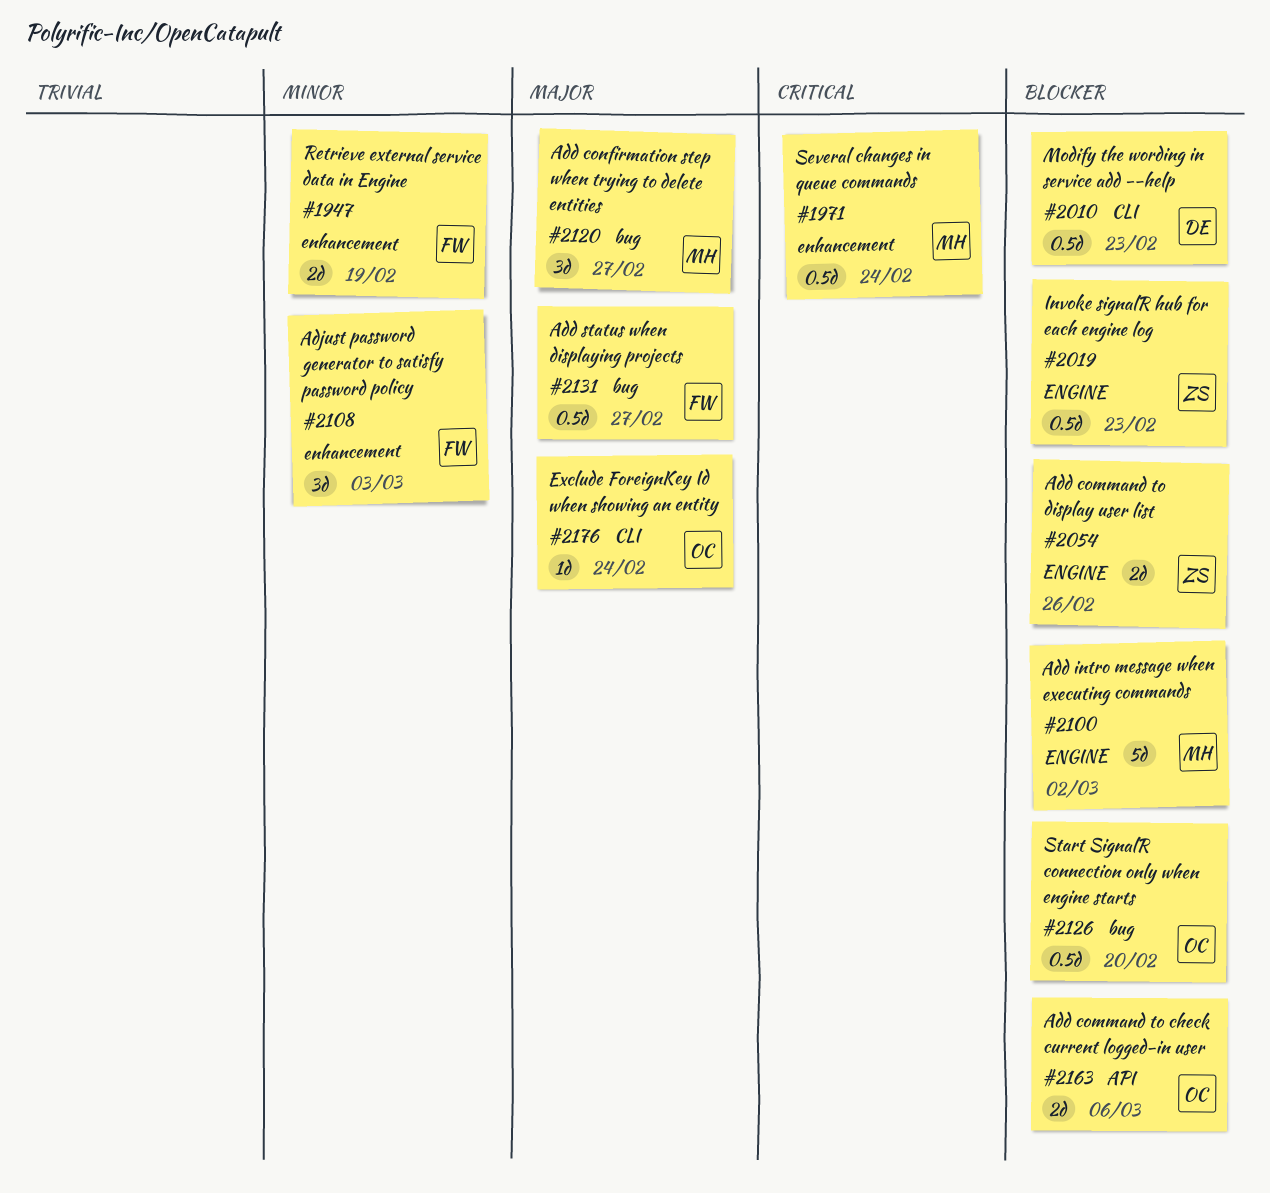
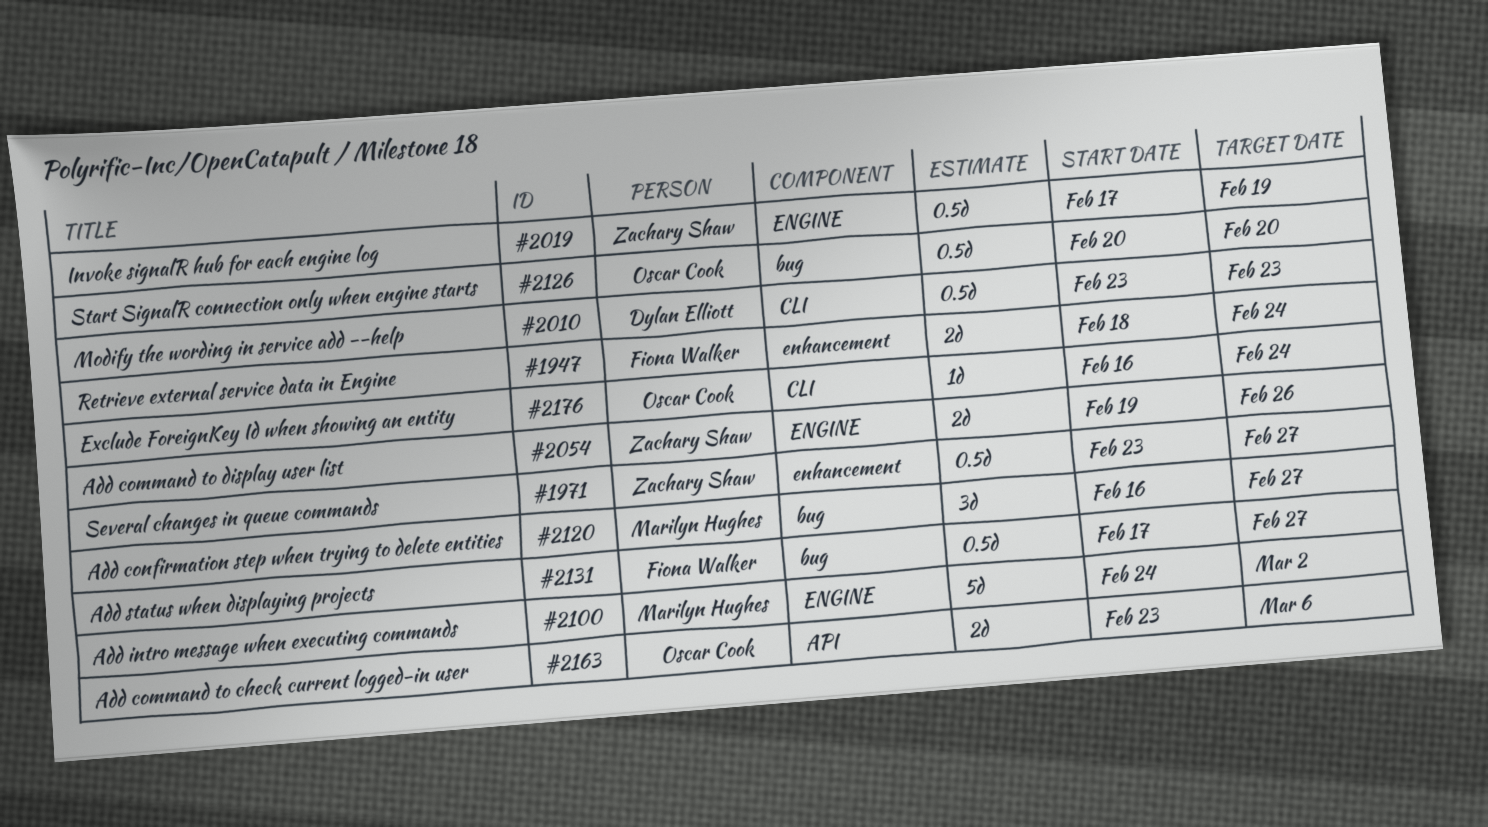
#1947, due: Feb 19 -> Feb 24
#1971, owner: Marilyn Hughes -> Zachary Shaw
#1971, due: Feb 24 -> Feb 27
#2019, due: Feb 23 -> Feb 19
#2108: present -> none

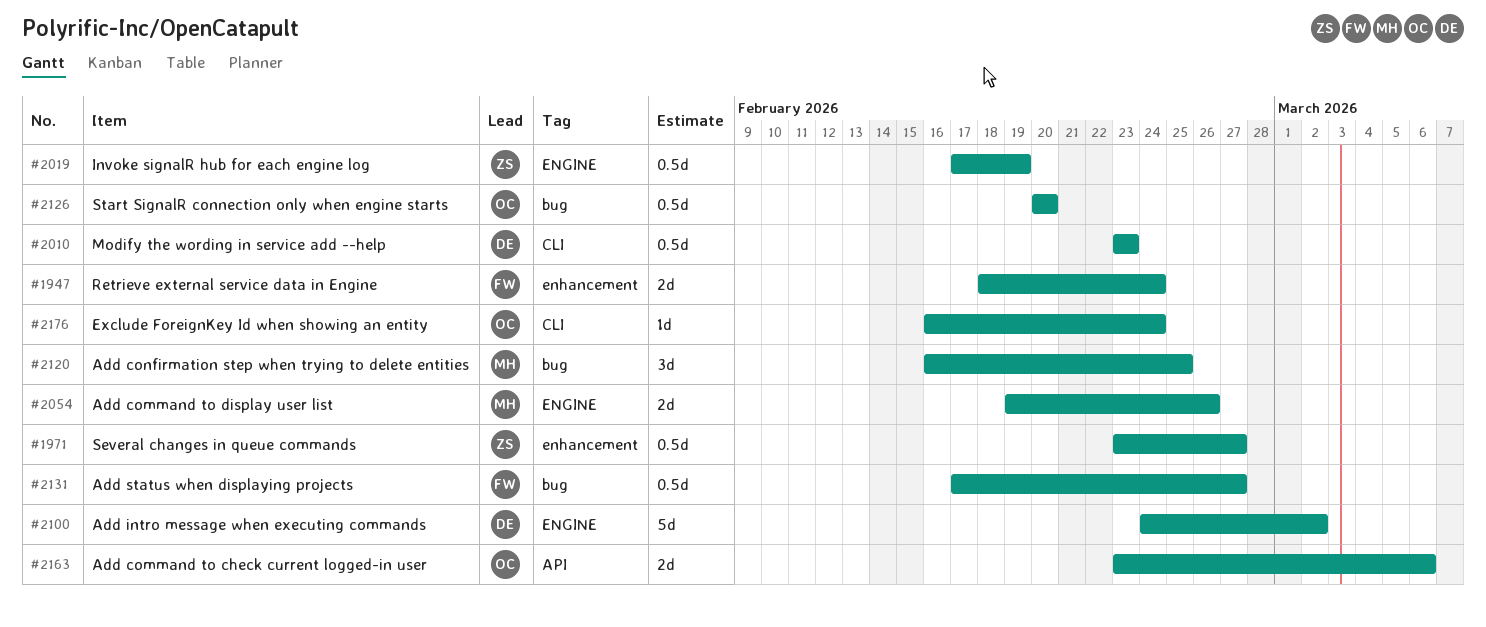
#2054, owner: Zachary Shaw -> Marilyn Hughes
#2100, owner: Marilyn Hughes -> Dylan Elliott
#2120, due: Feb 27 -> Feb 25

